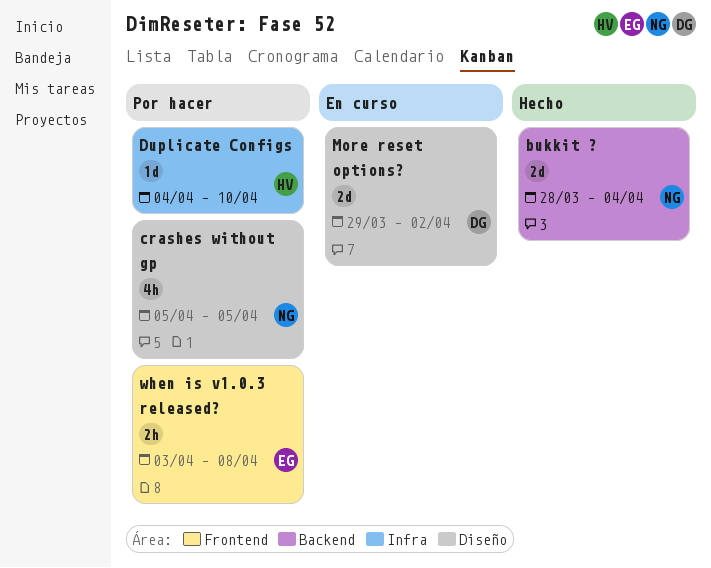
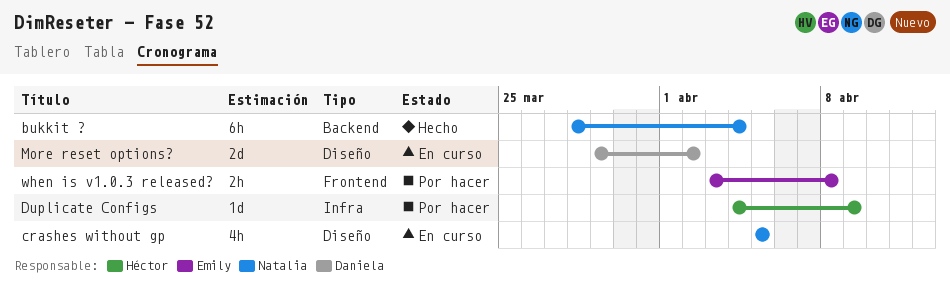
bukkit ?, estimate: 2d -> 6h
crashes without gp, status: Por hacer -> En curso
Duplicate Configs, due: Apr 10 -> Apr 9

